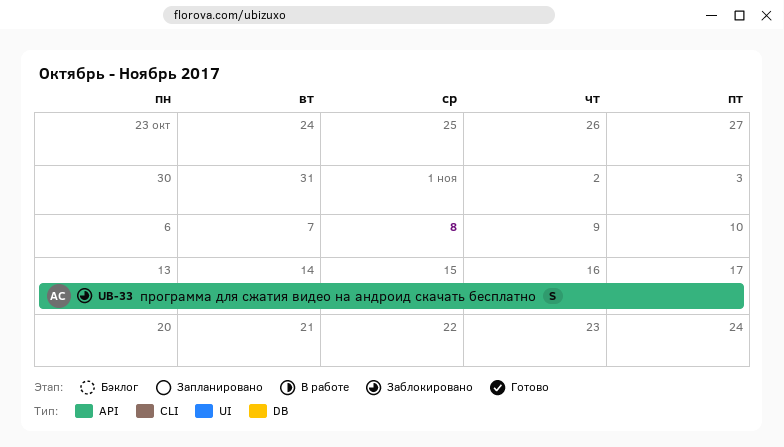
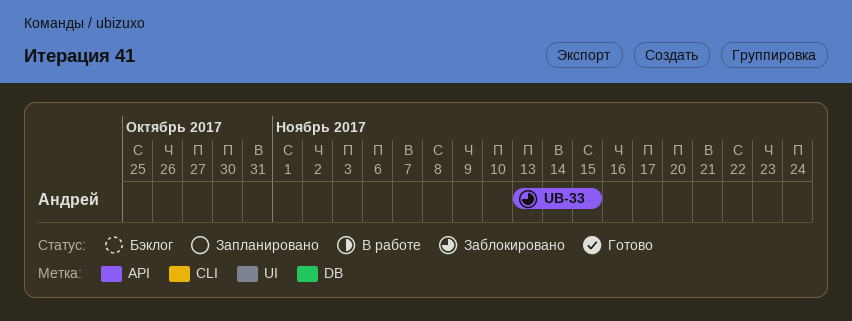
UB-33, due: Nov 17 -> Nov 15

